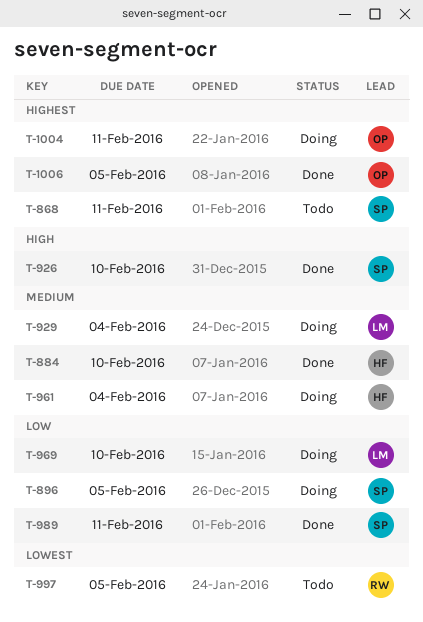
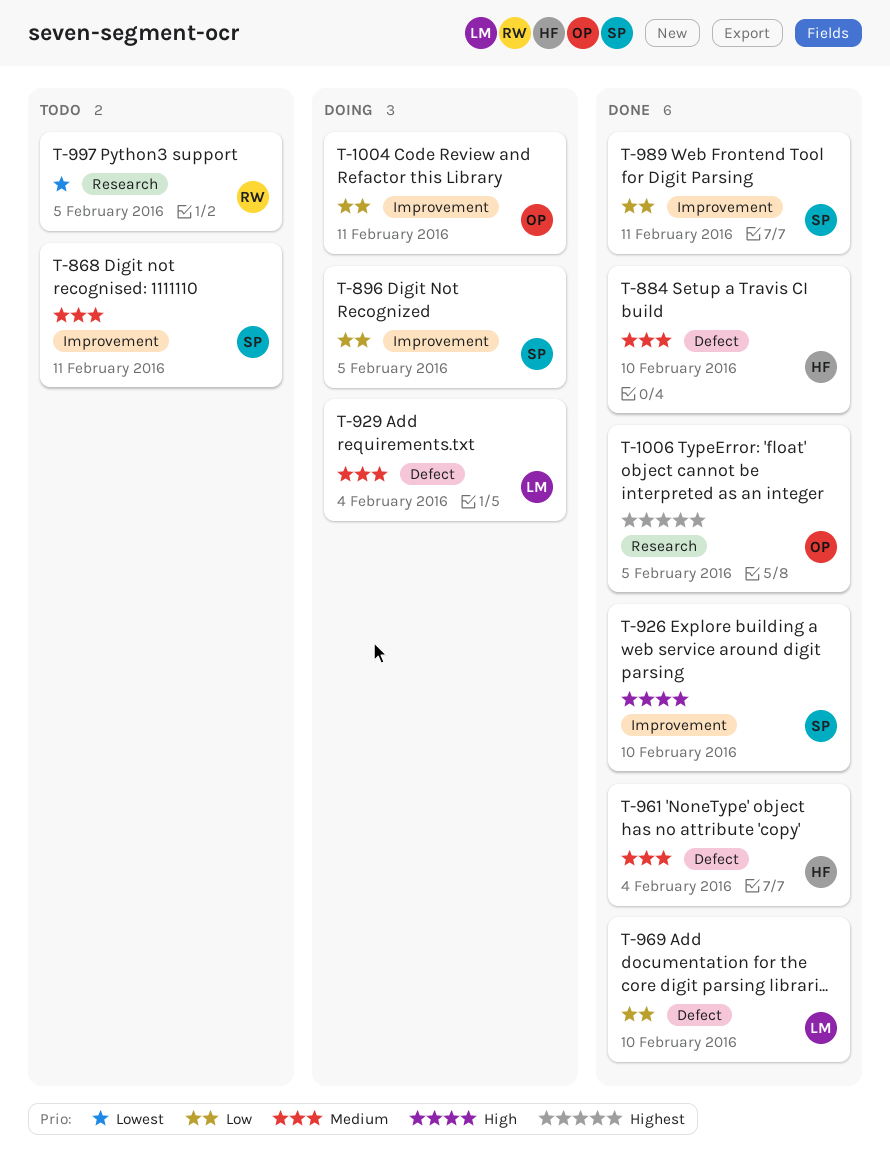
T-868, priority: Highest -> Medium
T-961, status: Doing -> Done
T-969, status: Doing -> Done
T-1004, priority: Highest -> Low

